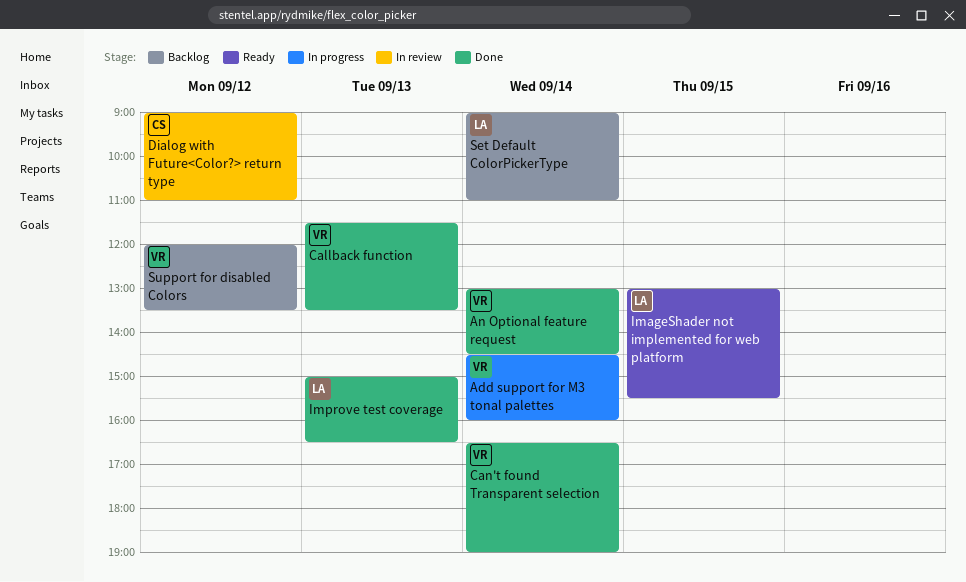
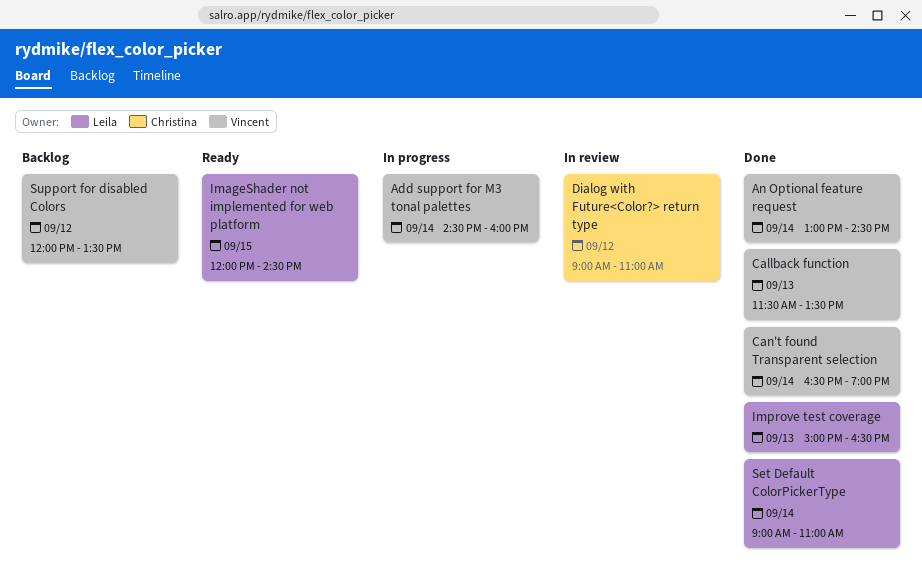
ImageShader not implemented for web platform, begins: 13:00 -> 12:00
ImageShader not implemented for web platform, ends: 15:30 -> 14:30
Set Default ColorPickerType, status: Backlog -> Done

